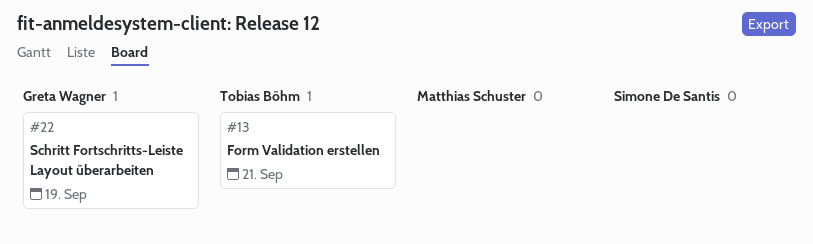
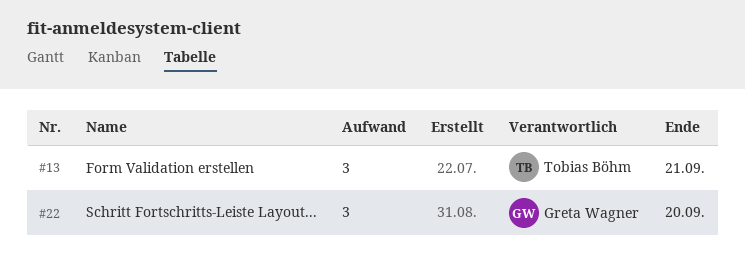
#22, due: Sep 19 -> Sep 20

